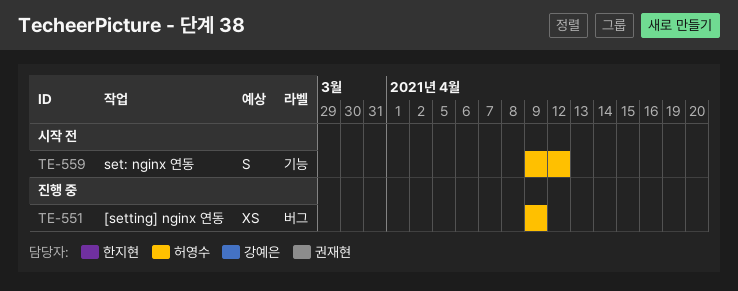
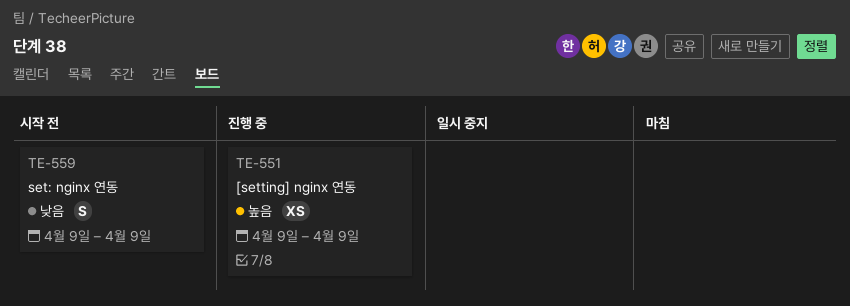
TE-559, due: Apr 12 -> Apr 9

